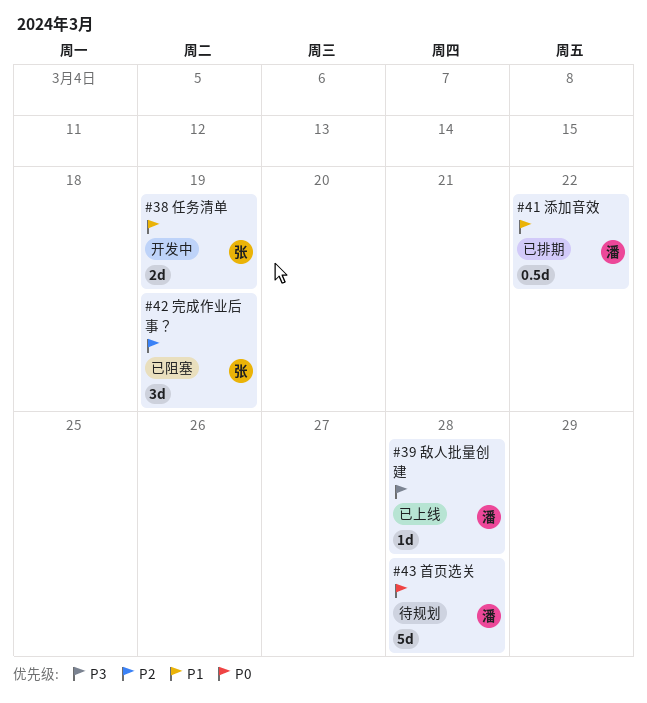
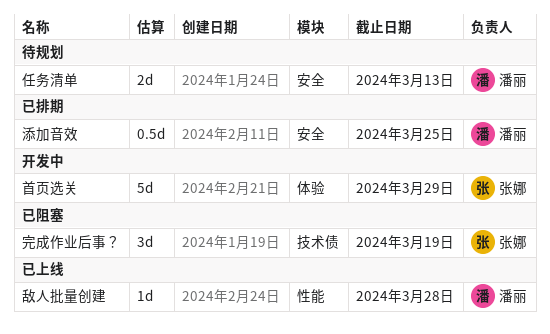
任务清单, status: 开发中 -> 待规划
任务清单, owner: 张娜 -> 潘丽
任务清单, due: Mar 19 -> Mar 13
添加音效, due: Mar 22 -> Mar 25
首页选关, status: 待规划 -> 开发中
首页选关, owner: 潘丽 -> 张娜
首页选关, due: Mar 28 -> Mar 29

